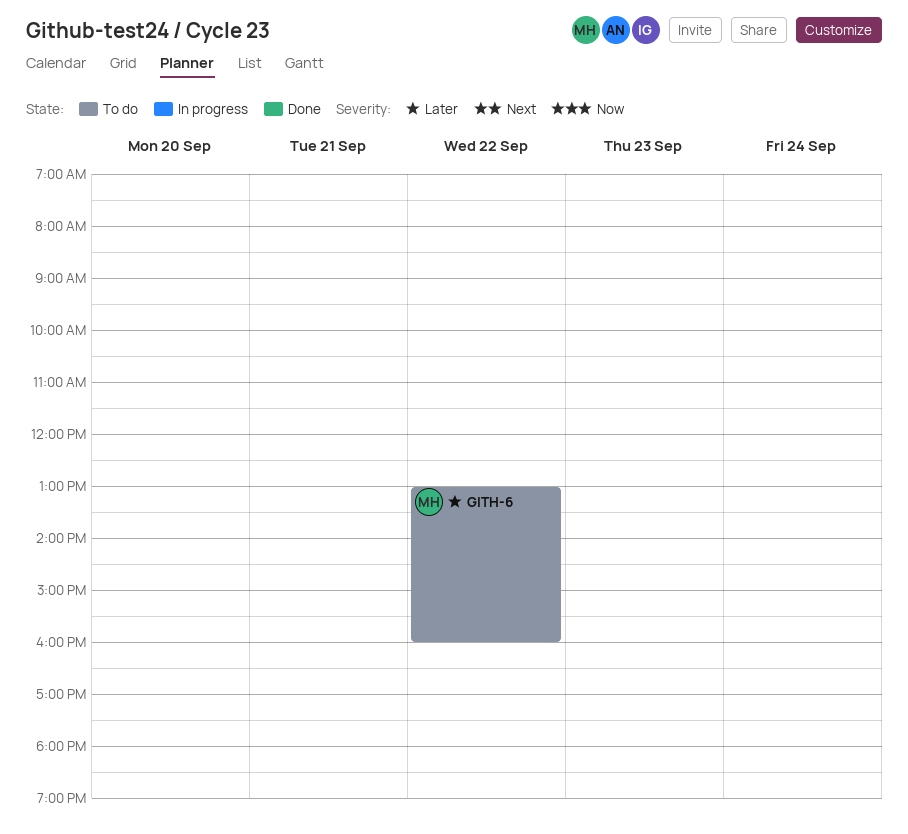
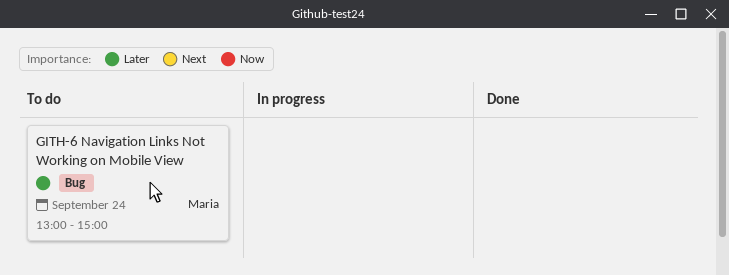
GITH-6, day: Sep 22 -> Sep 24
GITH-6, ends: 16:00 -> 15:00

